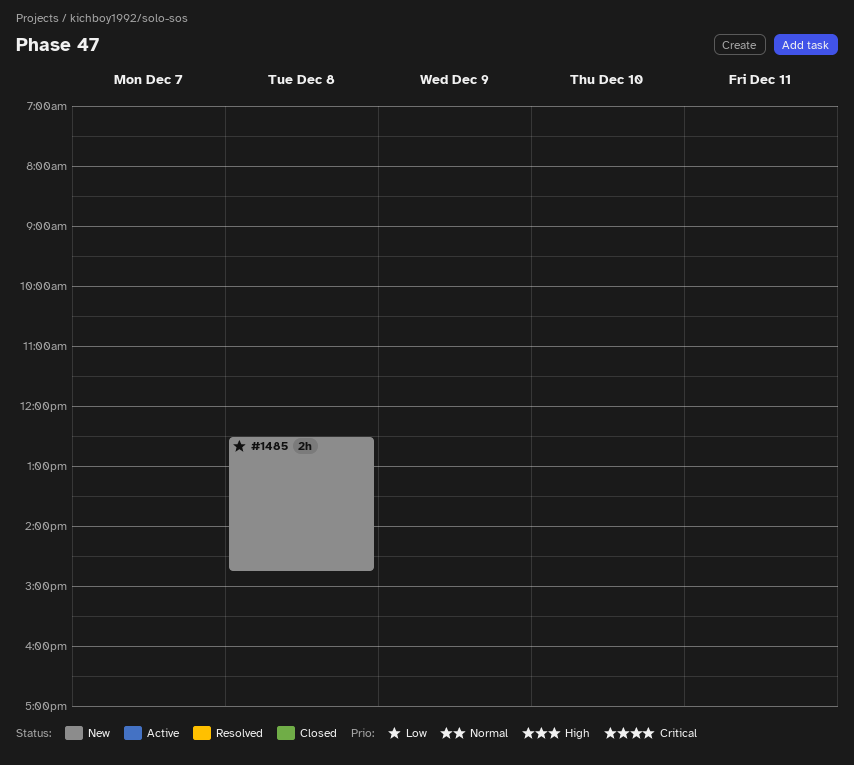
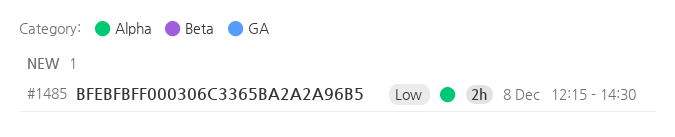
#1485, begins: 12:30 -> 12:15
#1485, ends: 14:45 -> 14:30

